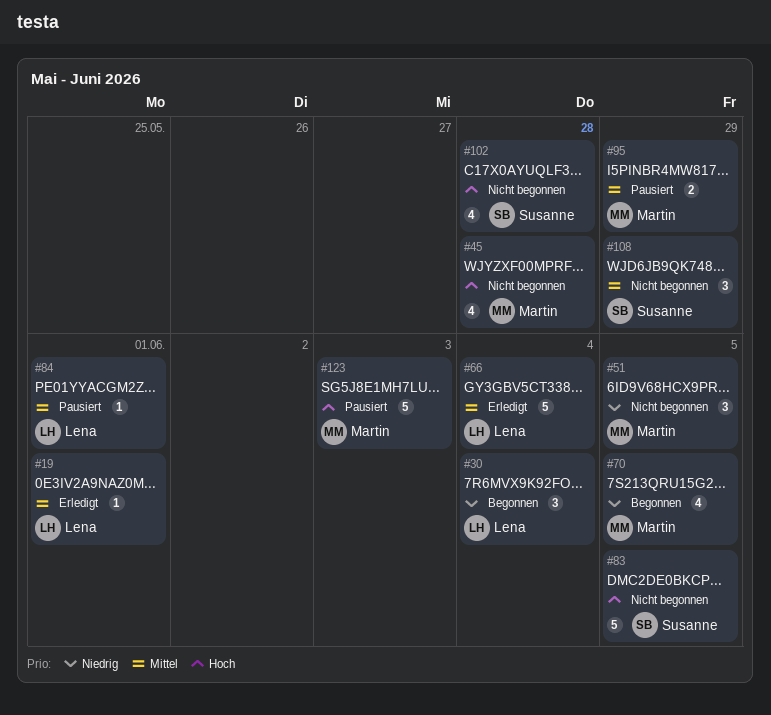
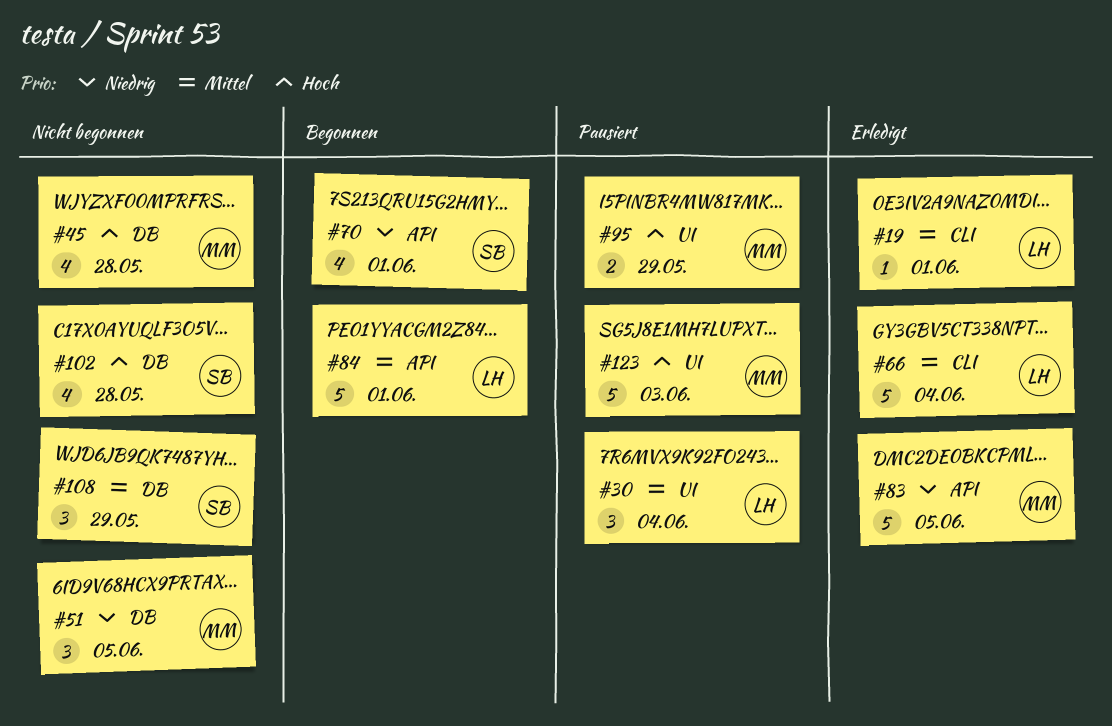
#30, status: Begonnen -> Pausiert
#30, priority: Niedrig -> Mittel
#70, owner: Martin -> Susanne
#70, due: Jun 5 -> Jun 1
#83, status: Nicht begonnen -> Erledigt
#83, owner: Susanne -> Martin
#83, priority: Hoch -> Niedrig
#84, status: Pausiert -> Begonnen
#84, estimate: 1 -> 5
#95, priority: Mittel -> Hoch

